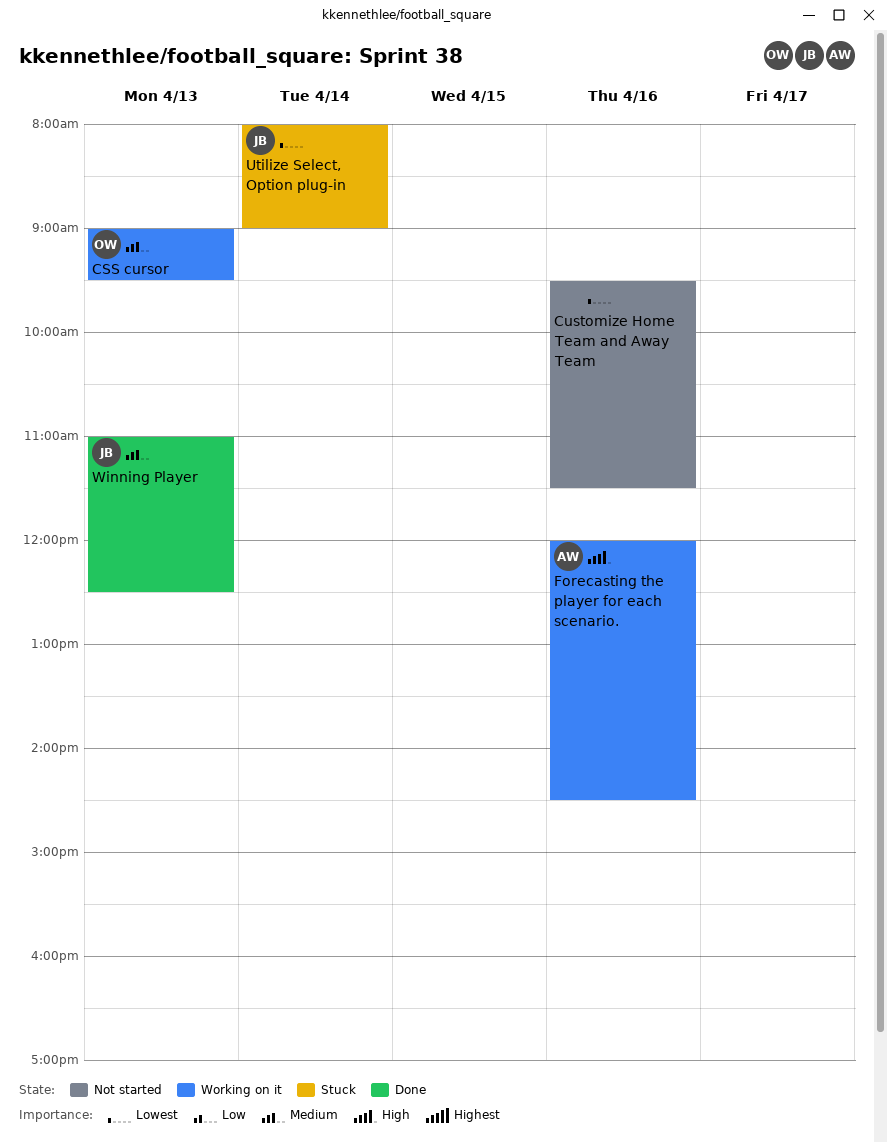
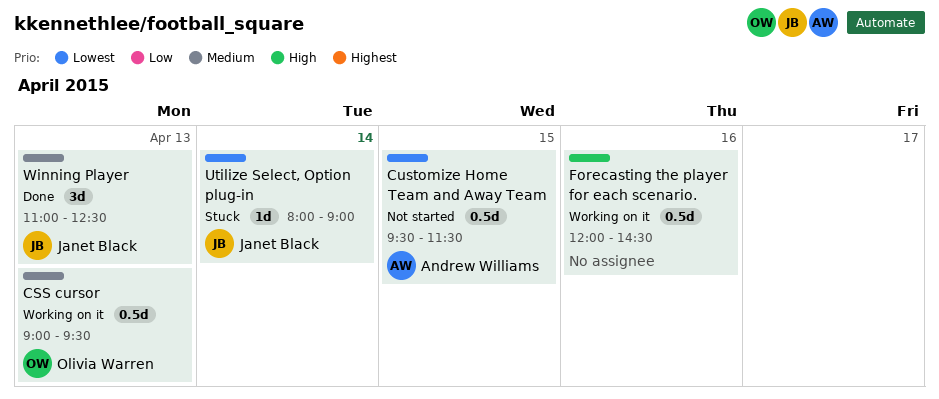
Customize Home Team and Away Team, owner: none -> Andrew Williams
Customize Home Team and Away Team, day: Apr 16 -> Apr 15
Forecasting the player for each scenario., owner: Andrew Williams -> none

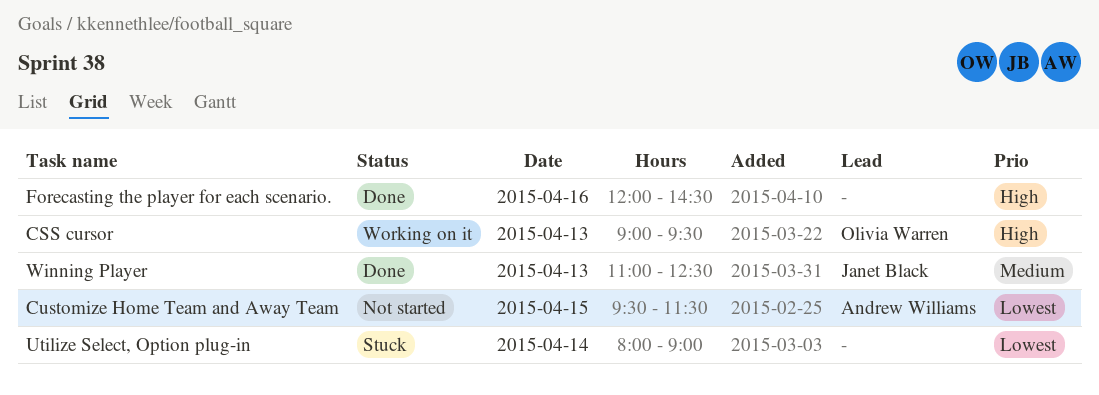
CSS cursor, priority: Medium -> High
Forecasting the player for each scenario., status: Working on it -> Done
Utilize Select, Option plug-in, owner: Janet Black -> none

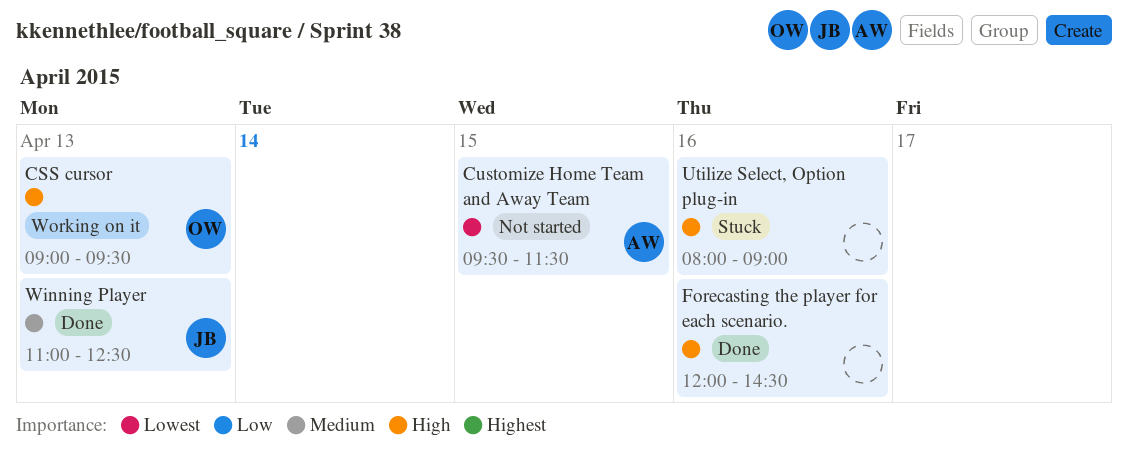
Utilize Select, Option plug-in, priority: Lowest -> High
Utilize Select, Option plug-in, day: Apr 14 -> Apr 16

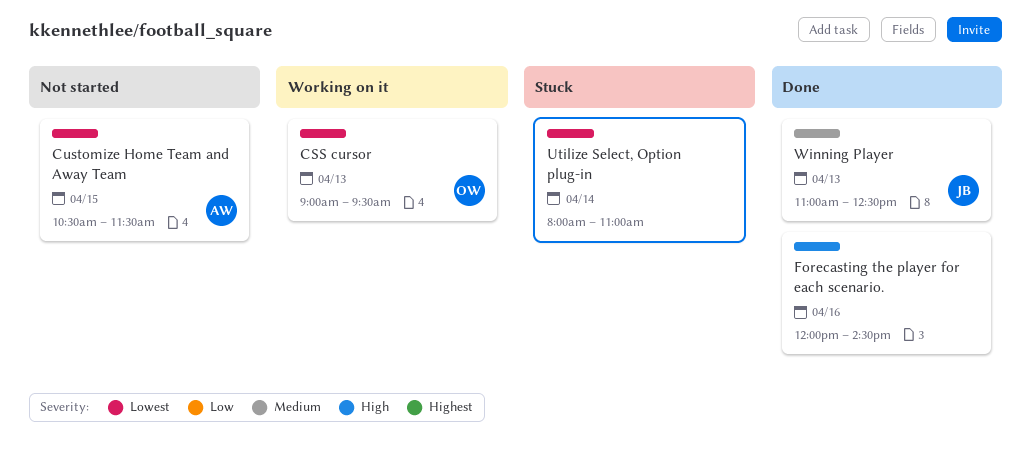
CSS cursor, priority: High -> Lowest
Customize Home Team and Away Team, begins: 09:30 -> 10:30
Utilize Select, Option plug-in, priority: High -> Lowest
Utilize Select, Option plug-in, day: Apr 16 -> Apr 14
Utilize Select, Option plug-in, ends: 09:00 -> 11:00

